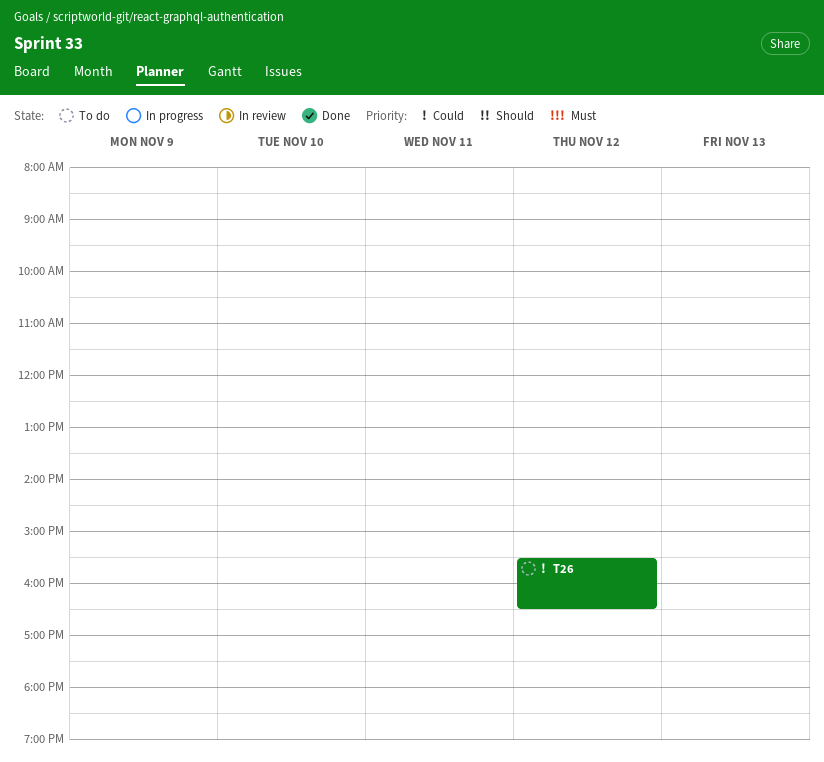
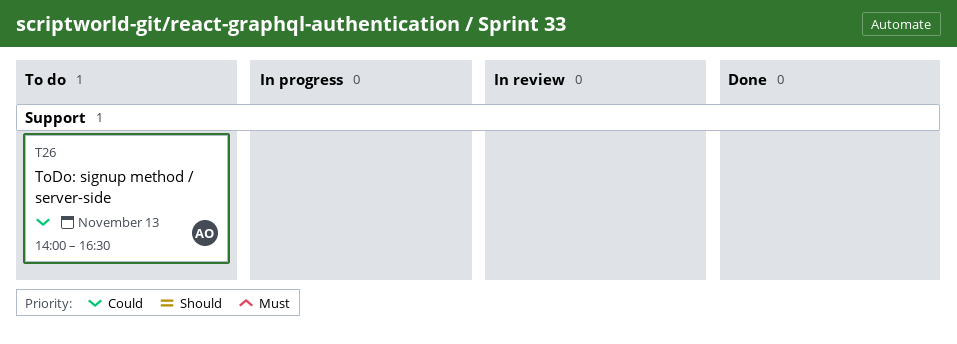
T26, day: Nov 12 -> Nov 13
T26, begins: 15:30 -> 14:00

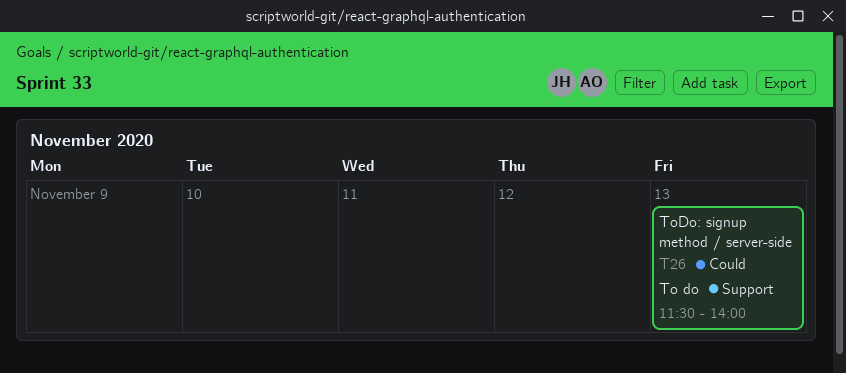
T26, begins: 14:00 -> 11:30
T26, ends: 16:30 -> 14:00

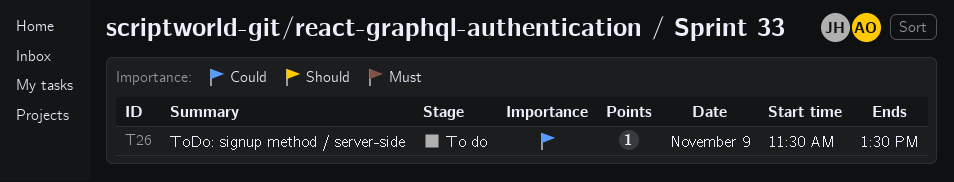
T26, day: Nov 13 -> Nov 9
T26, ends: 14:00 -> 13:30

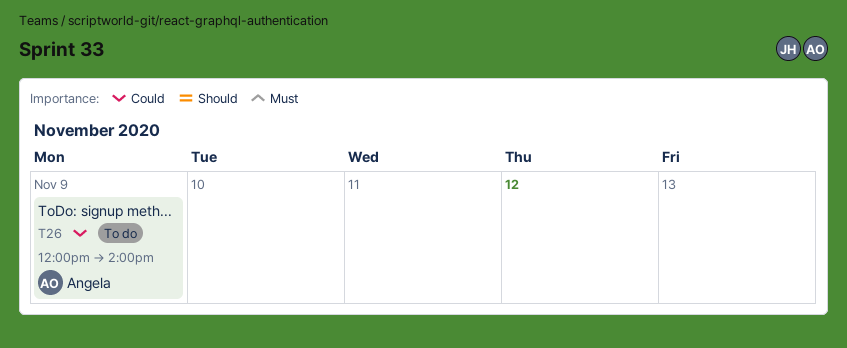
T26, begins: 11:30 -> 12:00
T26, ends: 13:30 -> 14:00

